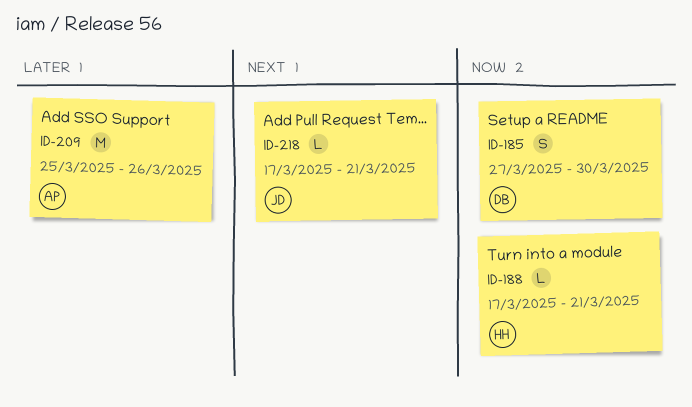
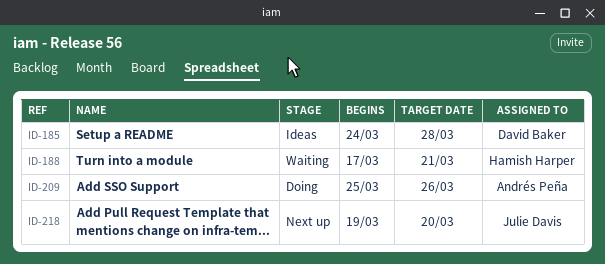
ID-185, start: Mar 27 -> Mar 24
ID-185, due: Mar 30 -> Mar 28
ID-218, start: Mar 17 -> Mar 19
ID-218, due: Mar 21 -> Mar 20

